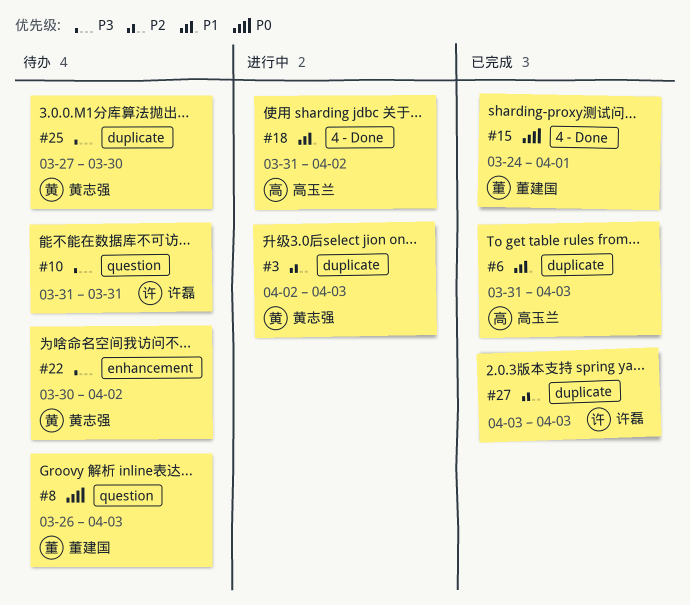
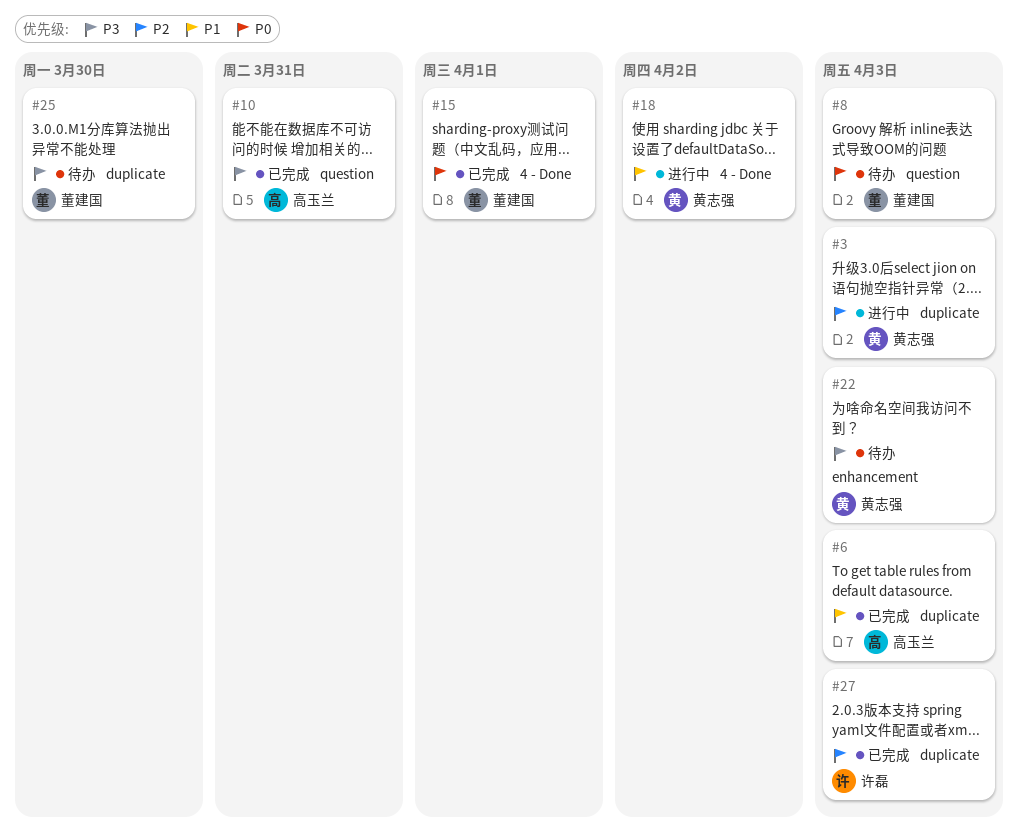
#10, status: 待办 -> 已完成
#10, owner: 许磊 -> 高玉兰
#18, owner: 高玉兰 -> 黄志强
#22, due: Apr 2 -> Apr 3
#25, owner: 黄志强 -> 董建国

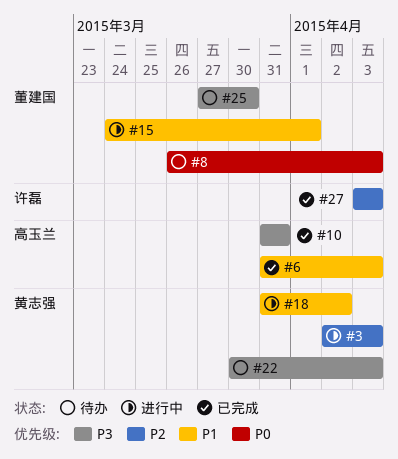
#15, status: 已完成 -> 进行中
#15, priority: P0 -> P1

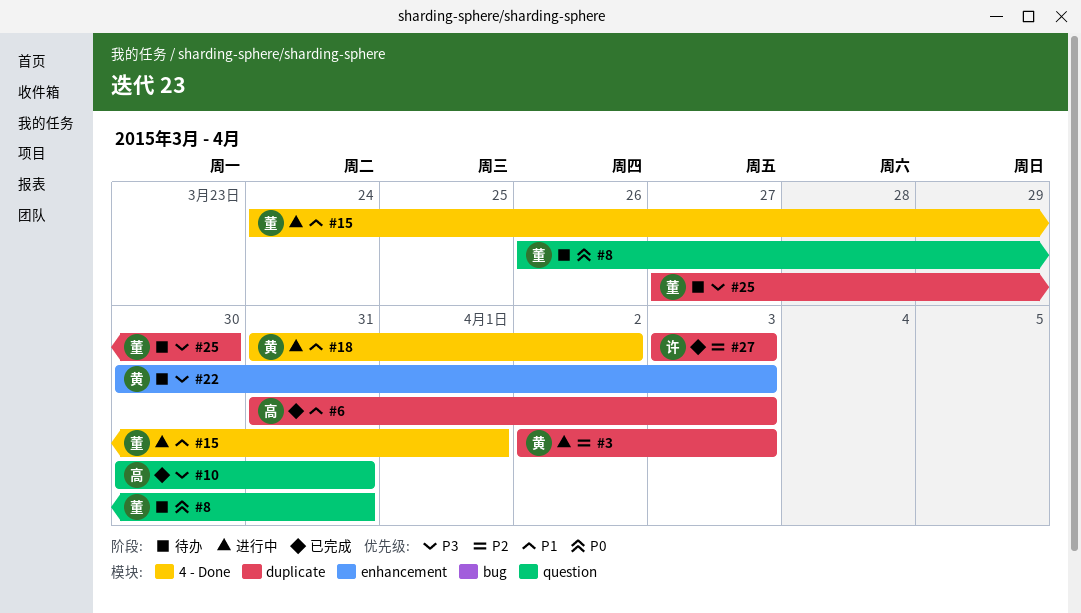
#8, due: Apr 3 -> Mar 31
#10, start: Mar 31 -> Mar 30

